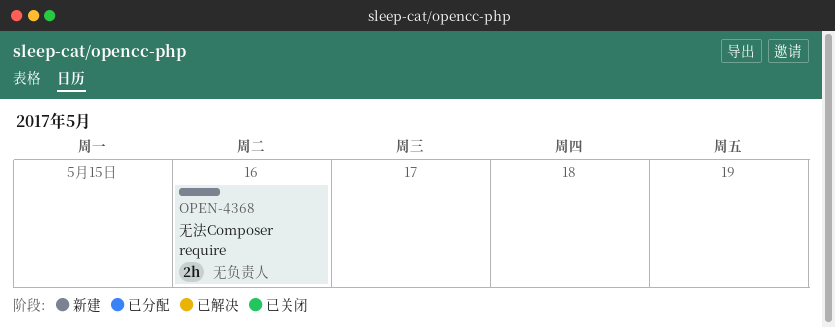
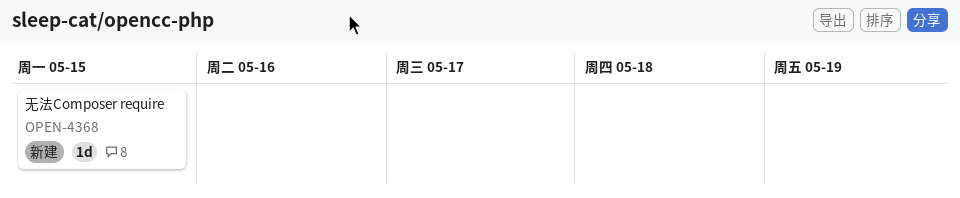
OPEN-4368, estimate: 2h -> 1d
OPEN-4368, due: May 16 -> May 15

